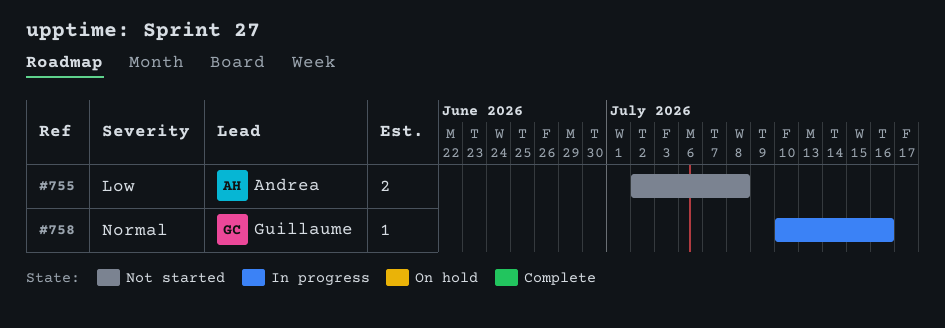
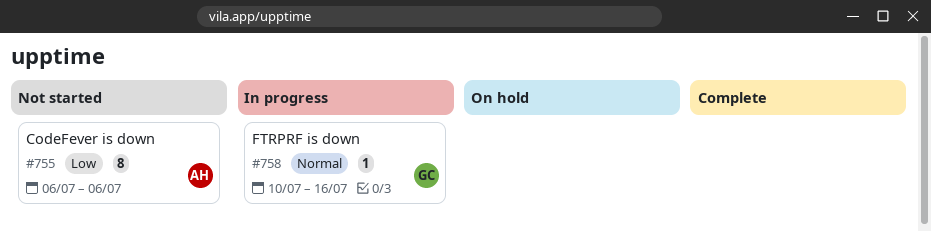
#755, estimate: 2 -> 8
#755, start: Jul 2 -> Jul 6
#755, due: Jul 8 -> Jul 6

